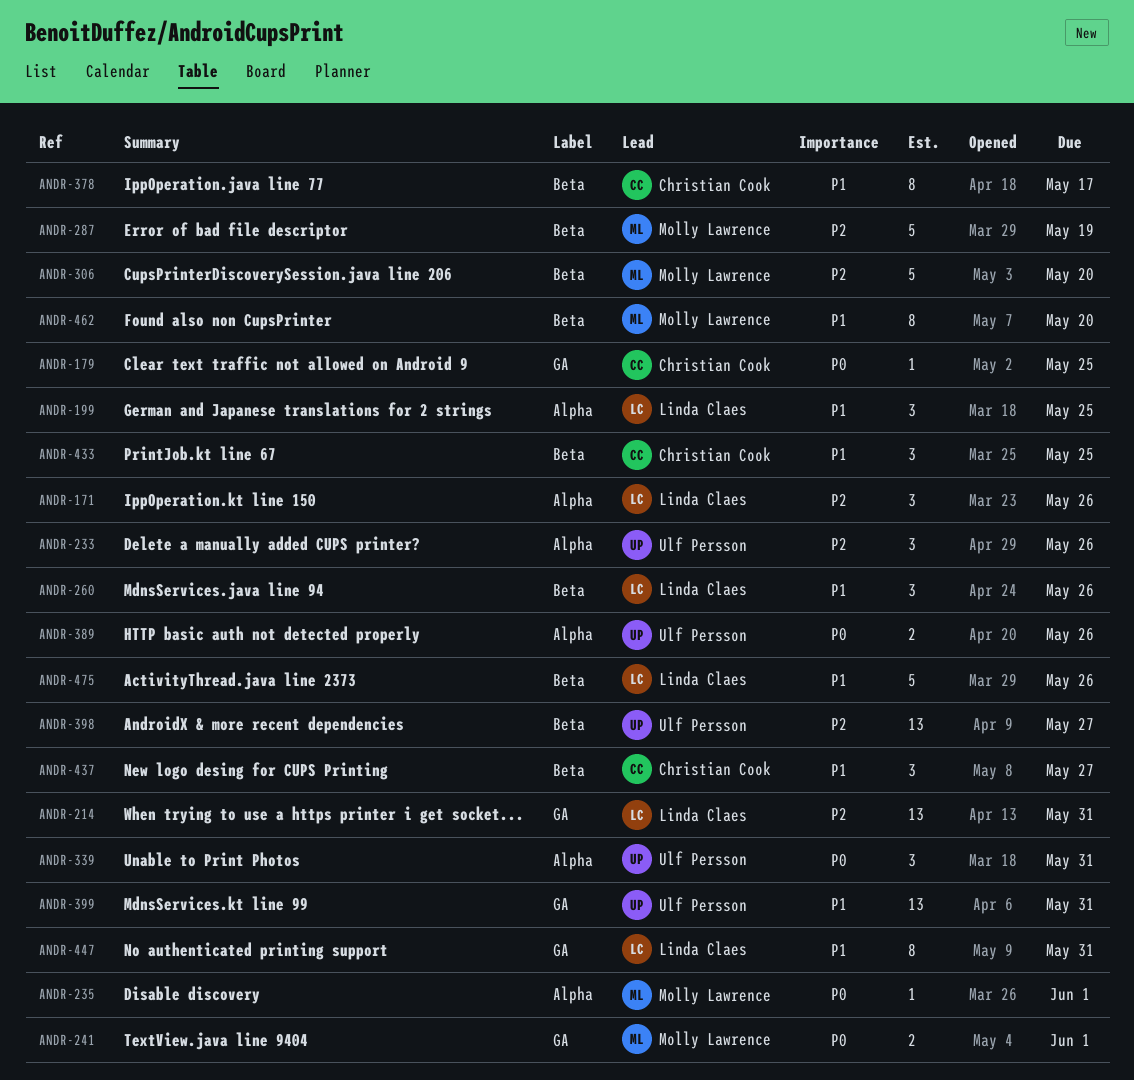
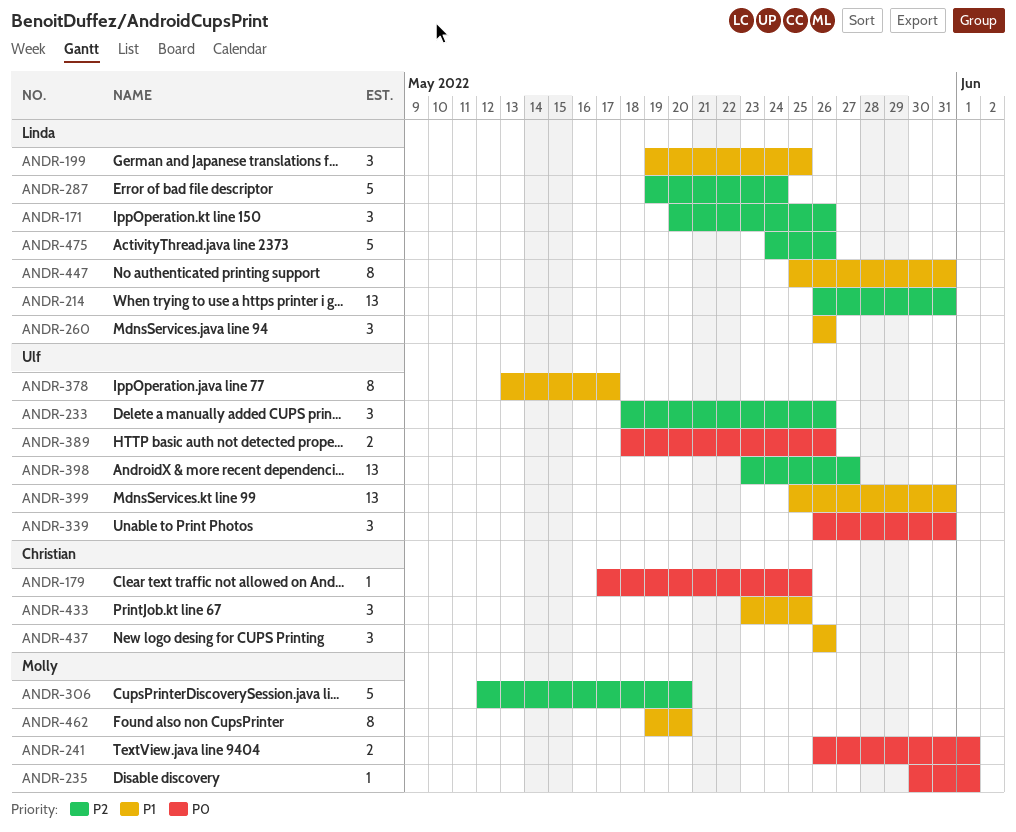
ANDR-287, owner: Molly Lawrence -> Linda Claes
ANDR-287, due: May 19 -> May 24
ANDR-378, owner: Christian Cook -> Ulf Persson
ANDR-437, due: May 27 -> May 26
ANDR-475, priority: P1 -> P2

